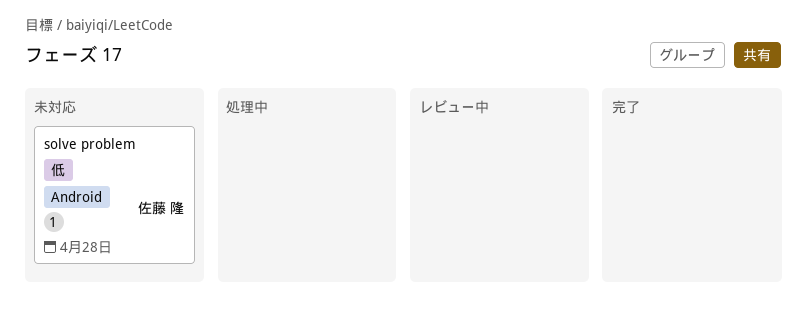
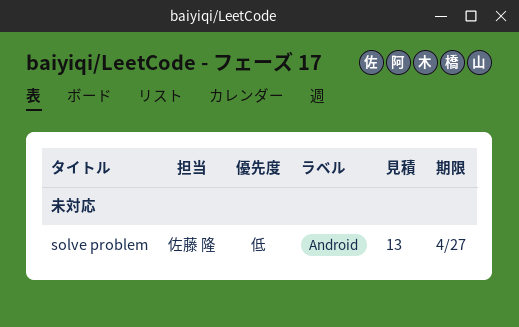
solve problem, estimate: 1 -> 13
solve problem, due: Apr 28 -> Apr 27

